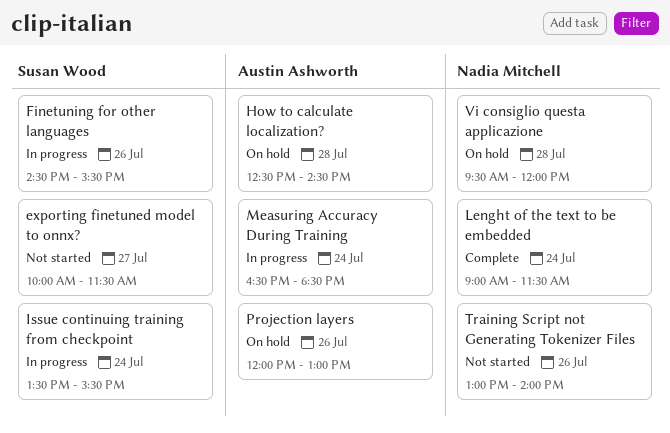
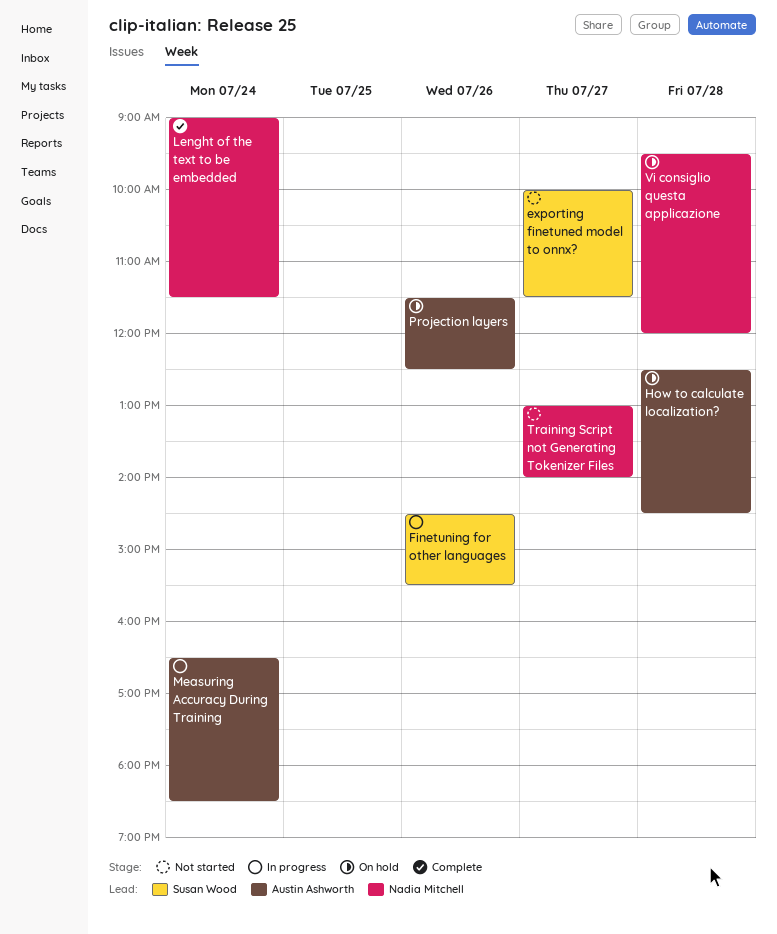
Issue continuing training from checkpoint: present -> none
Projection layers, begins: 12:00 -> 11:30
Projection layers, ends: 13:00 -> 12:30
Training Script not Generating Tokenizer Files, day: Jul 26 -> Jul 27

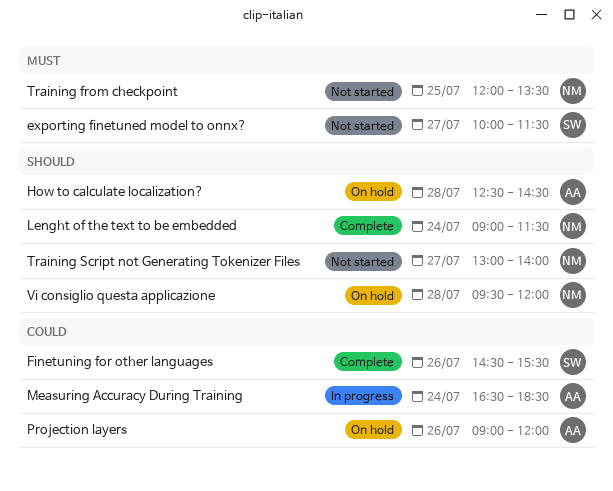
Finetuning for other languages, status: In progress -> Complete
Projection layers, begins: 11:30 -> 09:00
Projection layers, ends: 12:30 -> 12:00
Training from checkpoint: none -> present

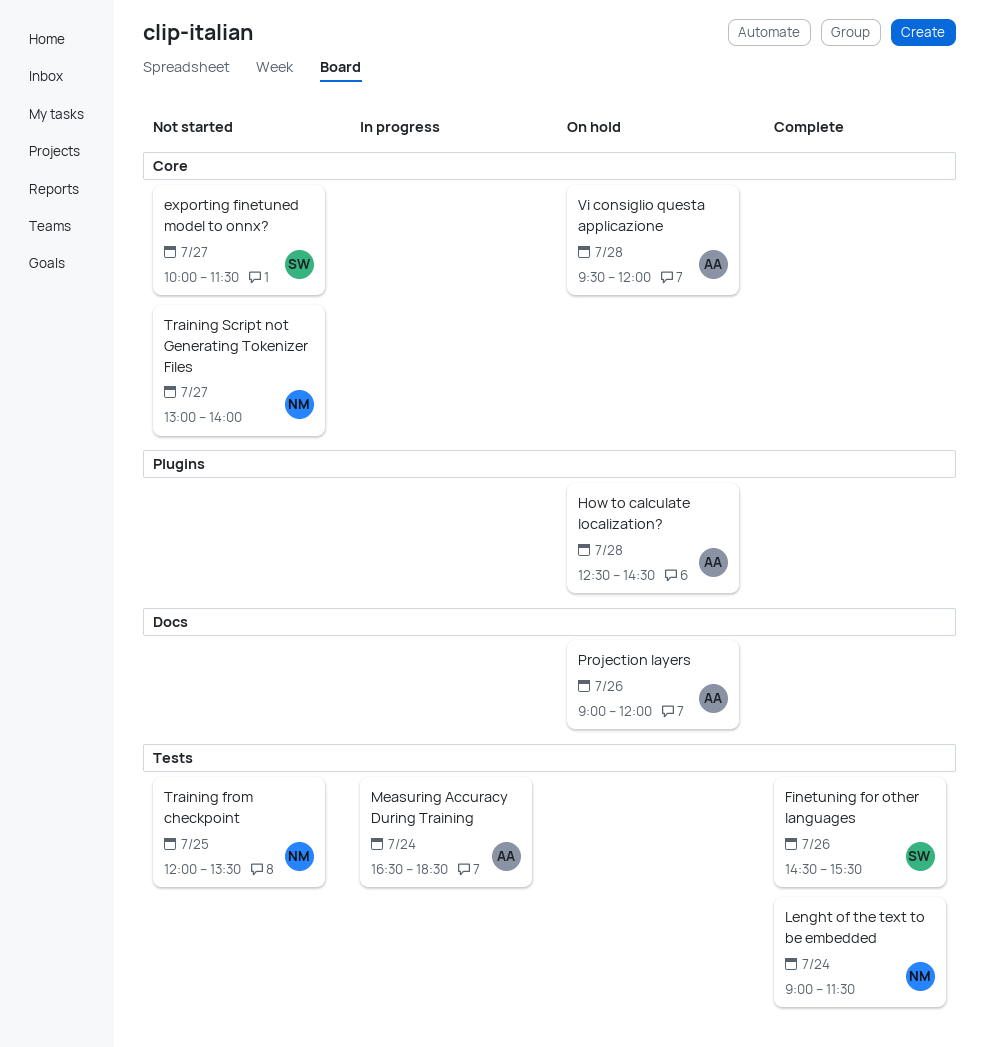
Vi consiglio questa applicazione, owner: NM -> AA

